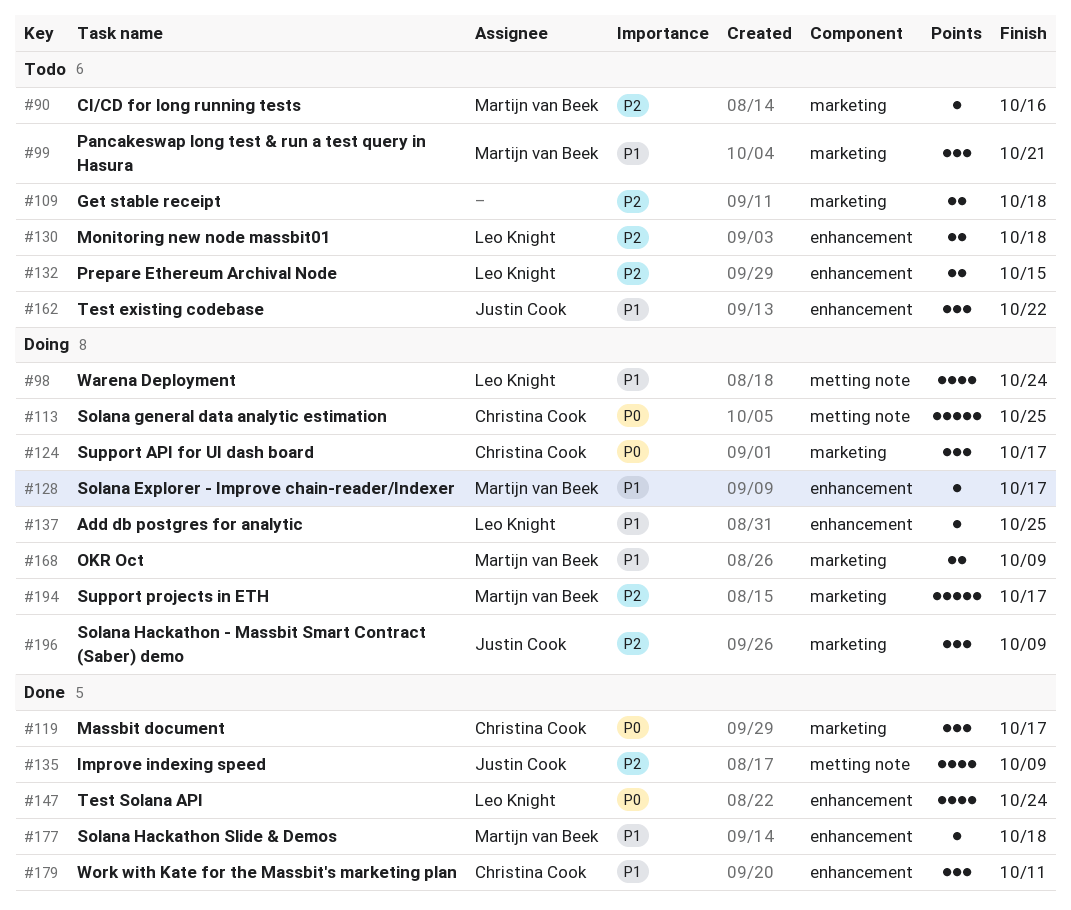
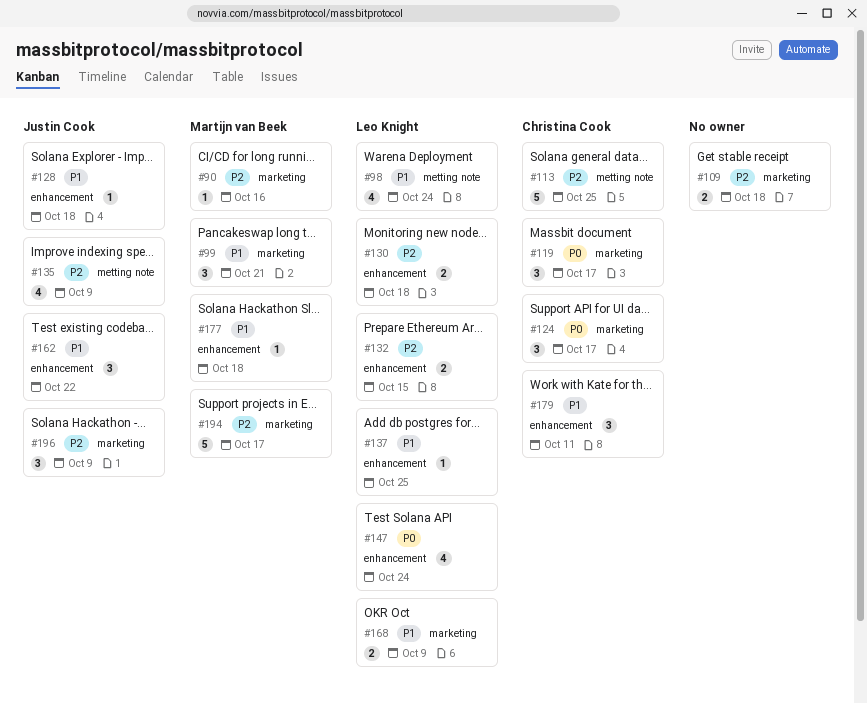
#113, priority: P0 -> P2
#128, owner: Martijn van Beek -> Justin Cook
#128, due: Oct 17 -> Oct 18
#168, owner: Martijn van Beek -> Leo Knight

